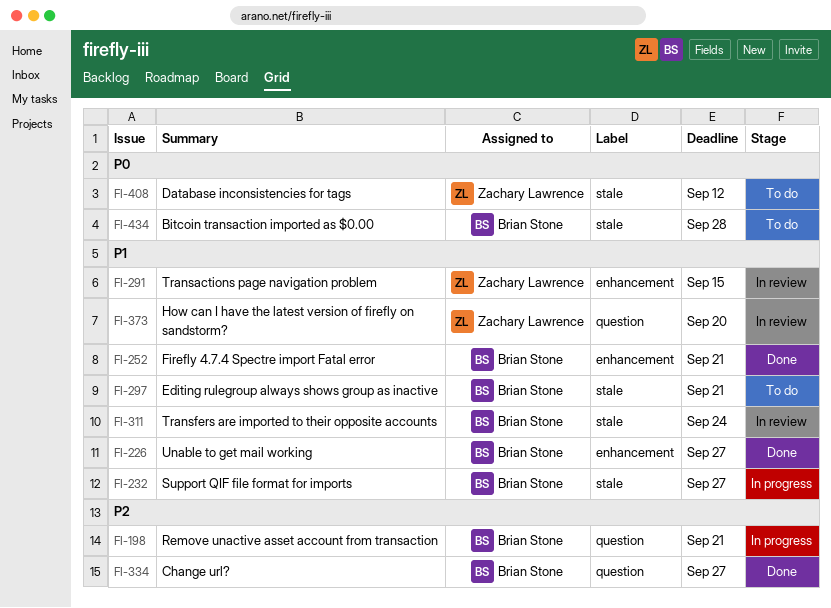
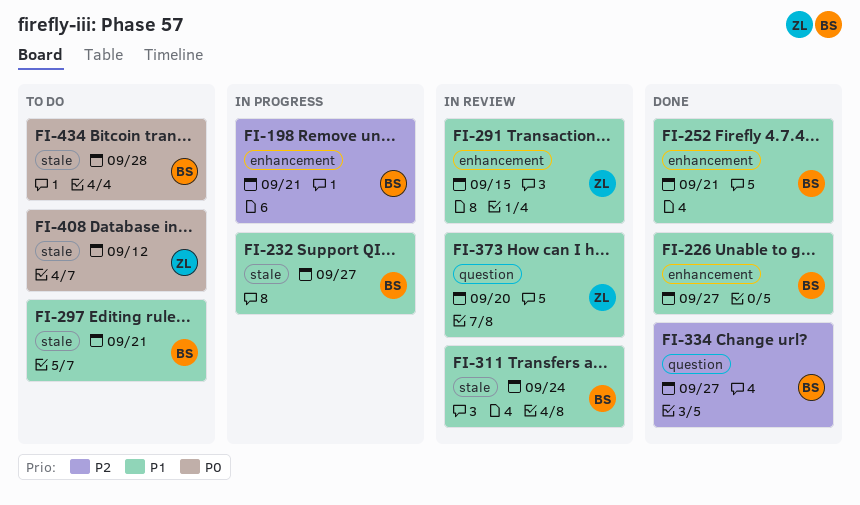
FI-198, label: question -> enhancement

